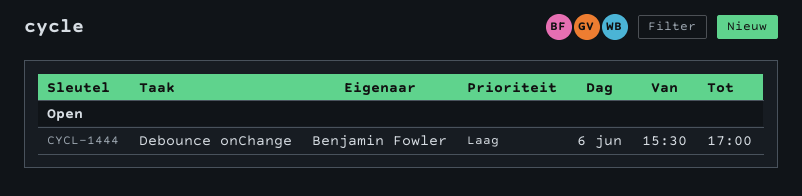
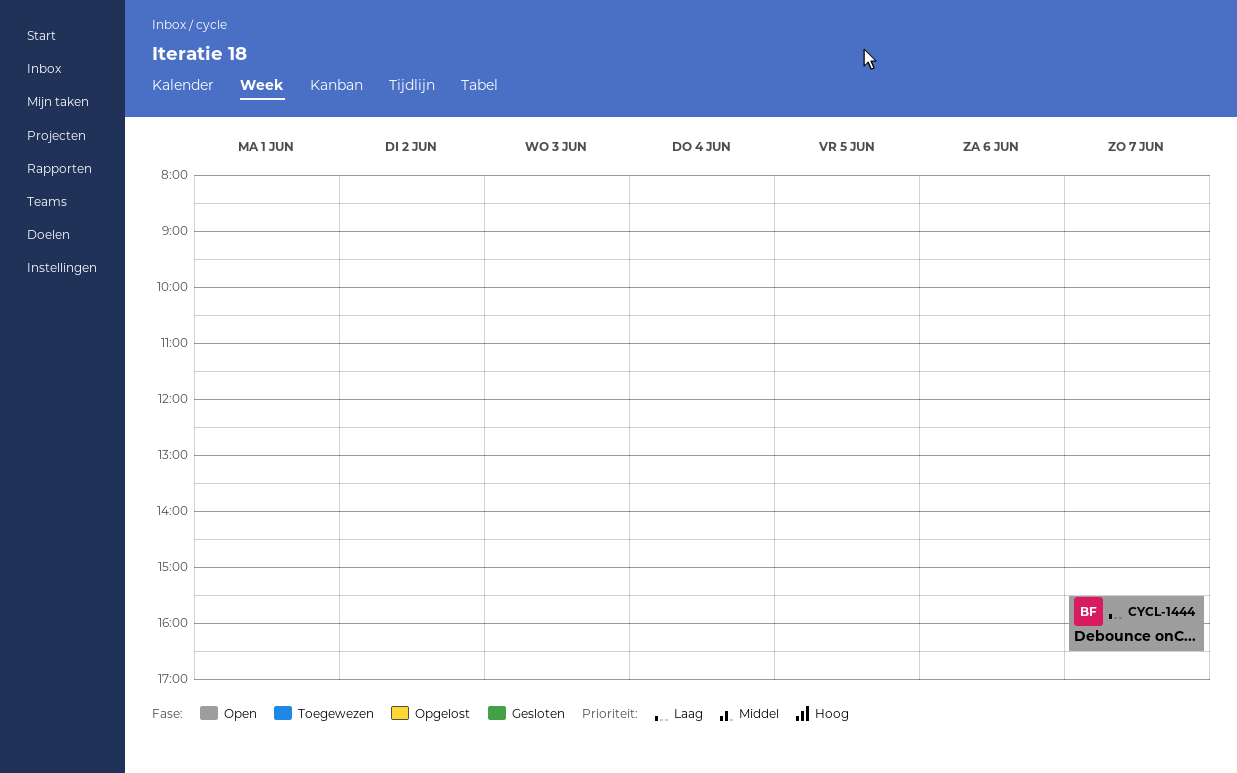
CYCL-1444, day: Jun 6 -> Jun 7
CYCL-1444, ends: 17:00 -> 16:30

